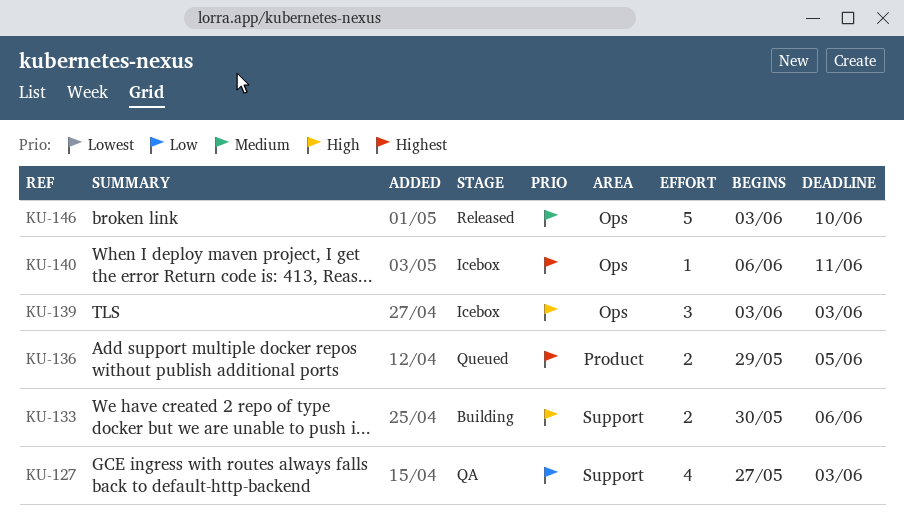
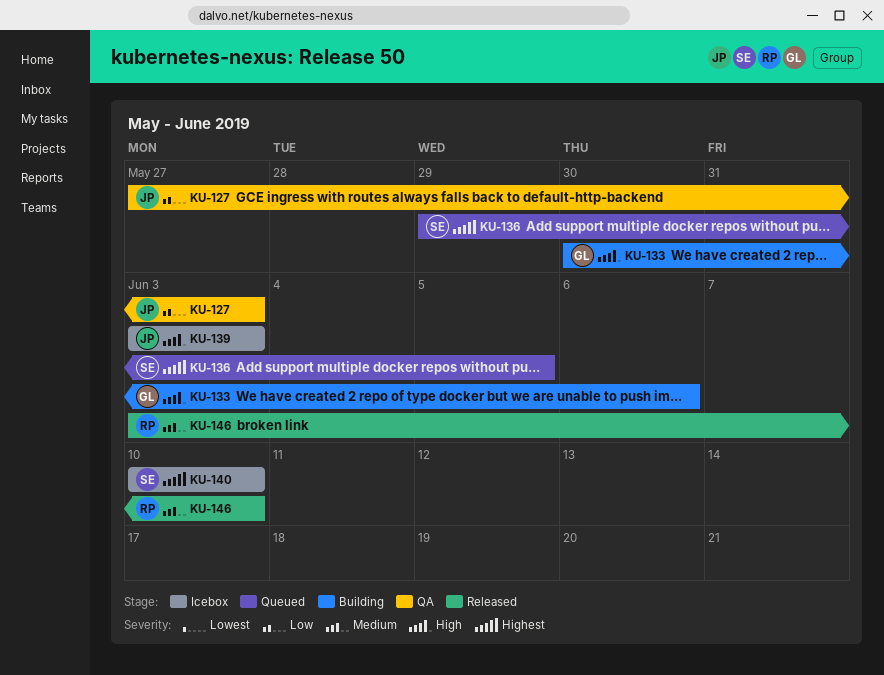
KU-140, start: Jun 6 -> Jun 10
KU-140, due: Jun 11 -> Jun 10

